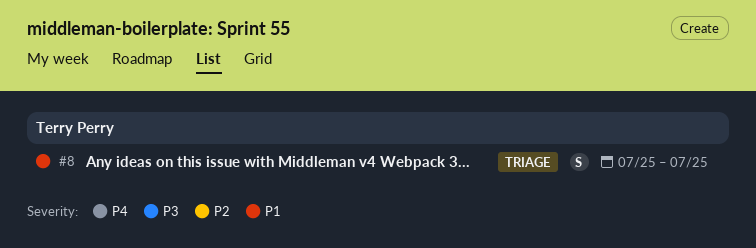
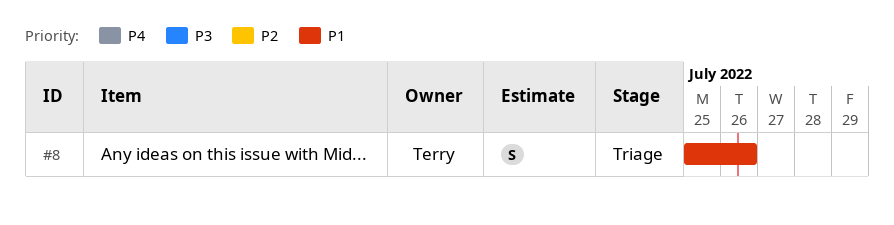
#8, due: Jul 25 -> Jul 26

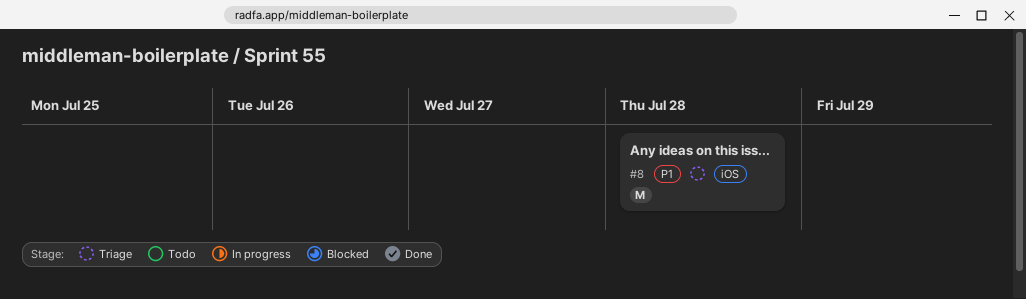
#8, estimate: S -> M
#8, due: Jul 26 -> Jul 28

